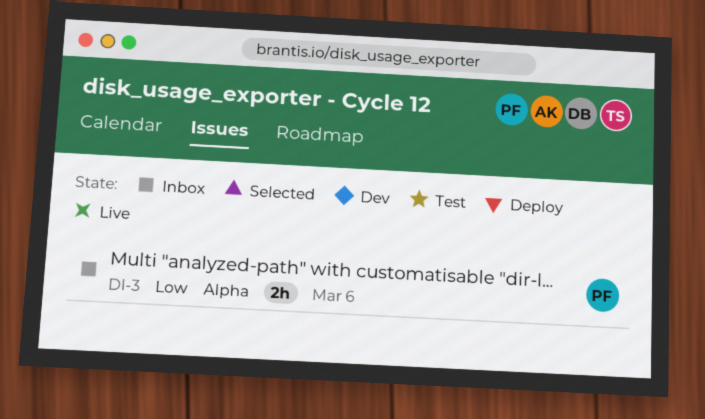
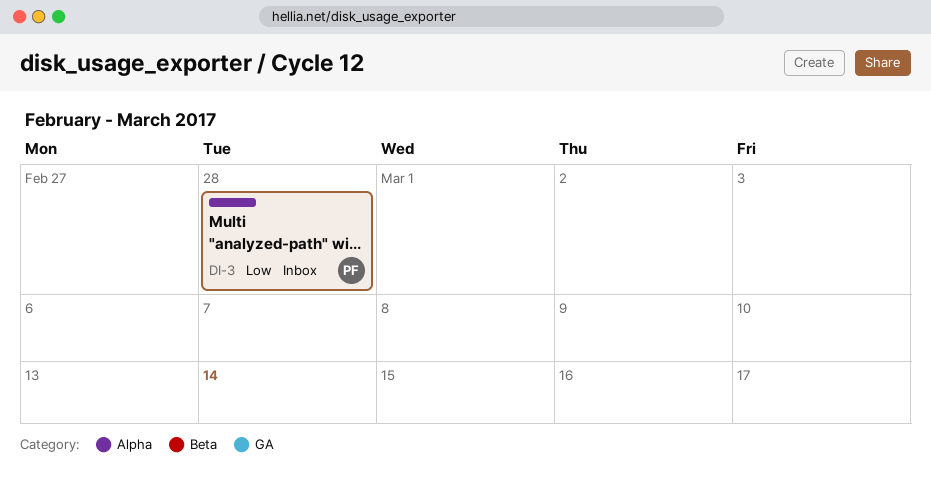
DI-3, due: Mar 6 -> Feb 28

